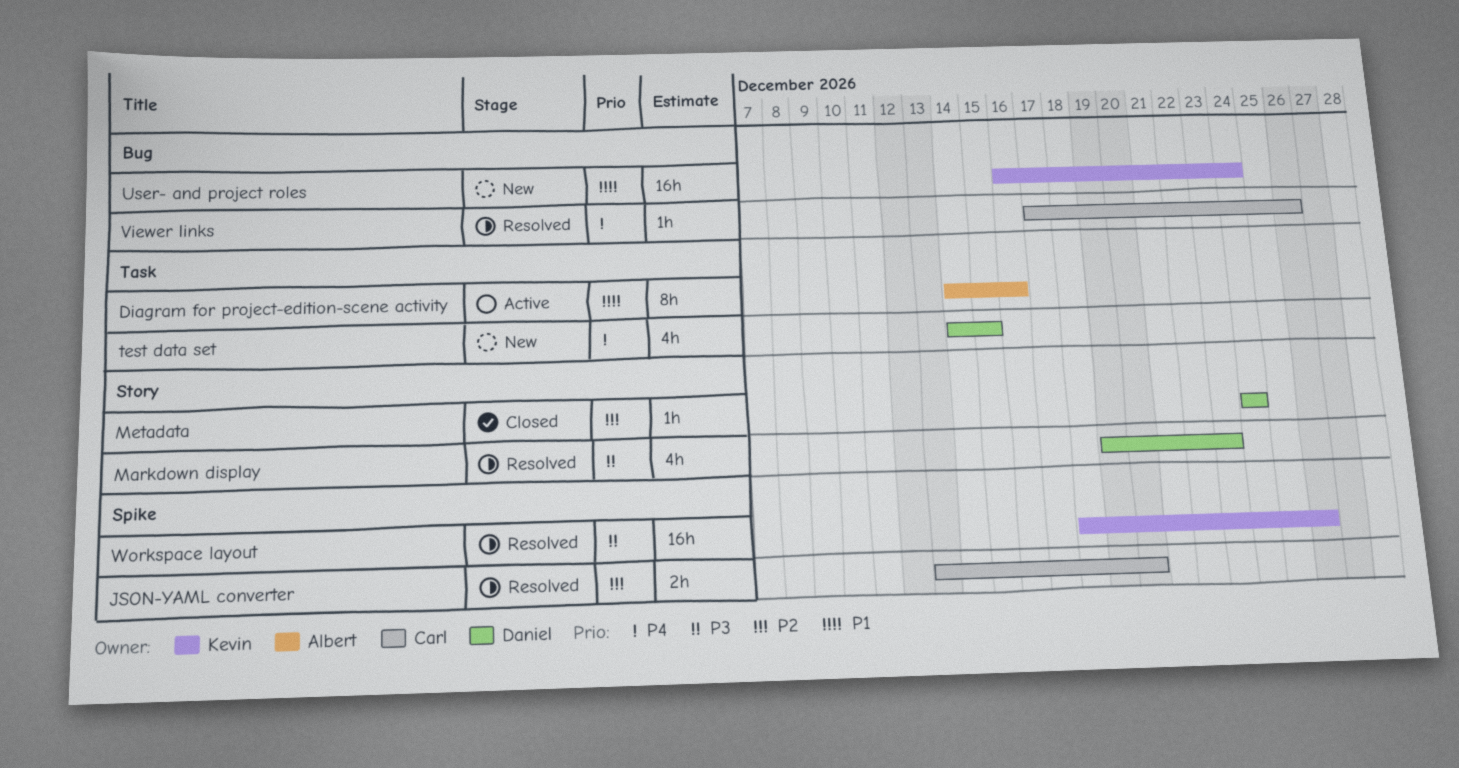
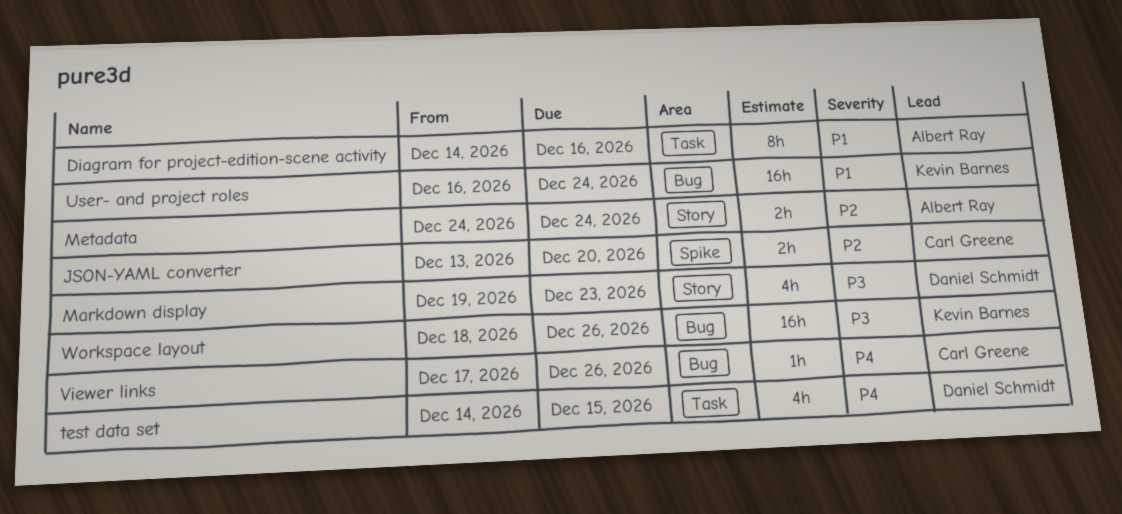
Metadata, owner: Daniel Schmidt -> Albert Ray
Metadata, estimate: 1h -> 2h
Workspace layout, label: Spike -> Bug

